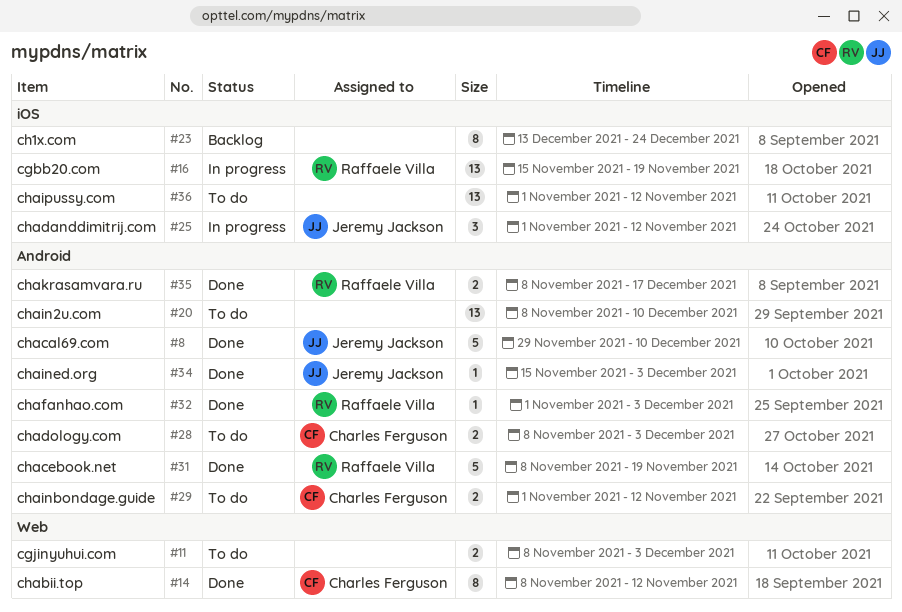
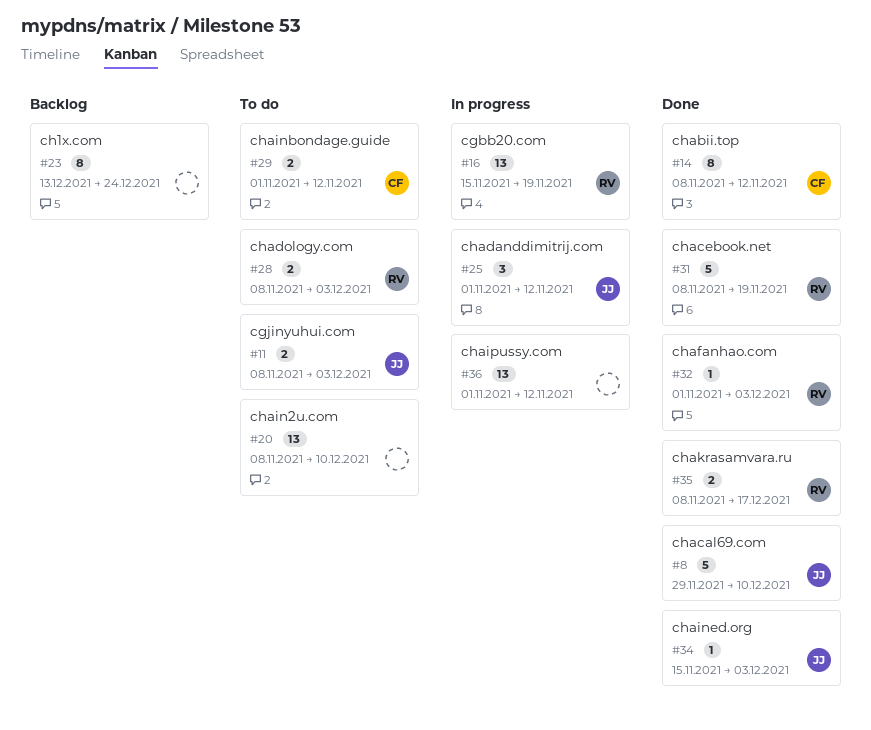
#11, owner: none -> Jeremy Jackson
#28, owner: Charles Ferguson -> Raffaele Villa
#36, status: To do -> In progress

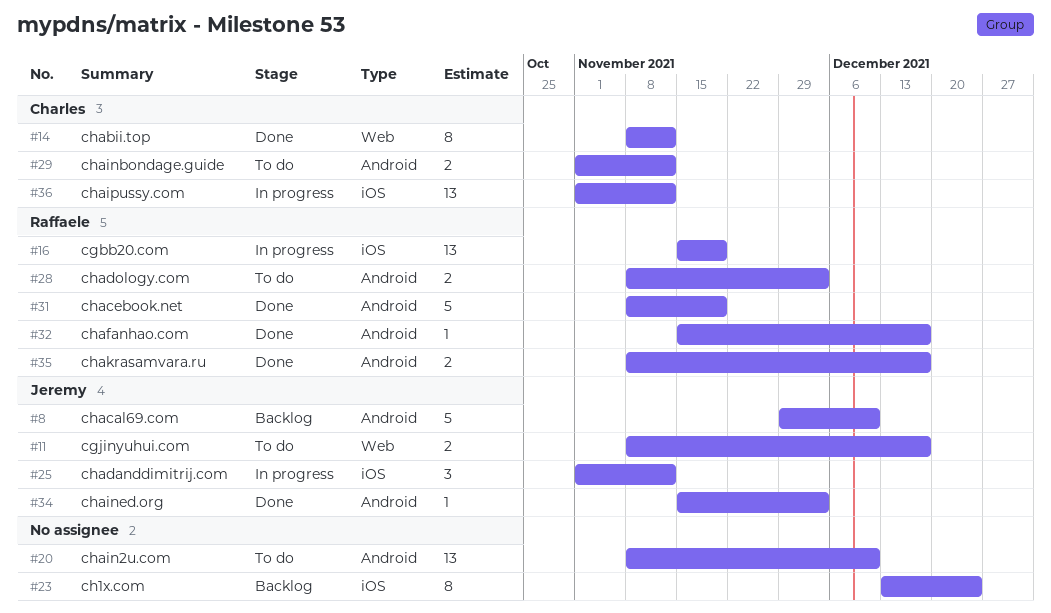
#8, status: Done -> Backlog
#11, due: Dec 3 -> Dec 17
#32, start: Nov 1 -> Nov 15
#32, due: Dec 3 -> Dec 17
#36, owner: none -> Charles

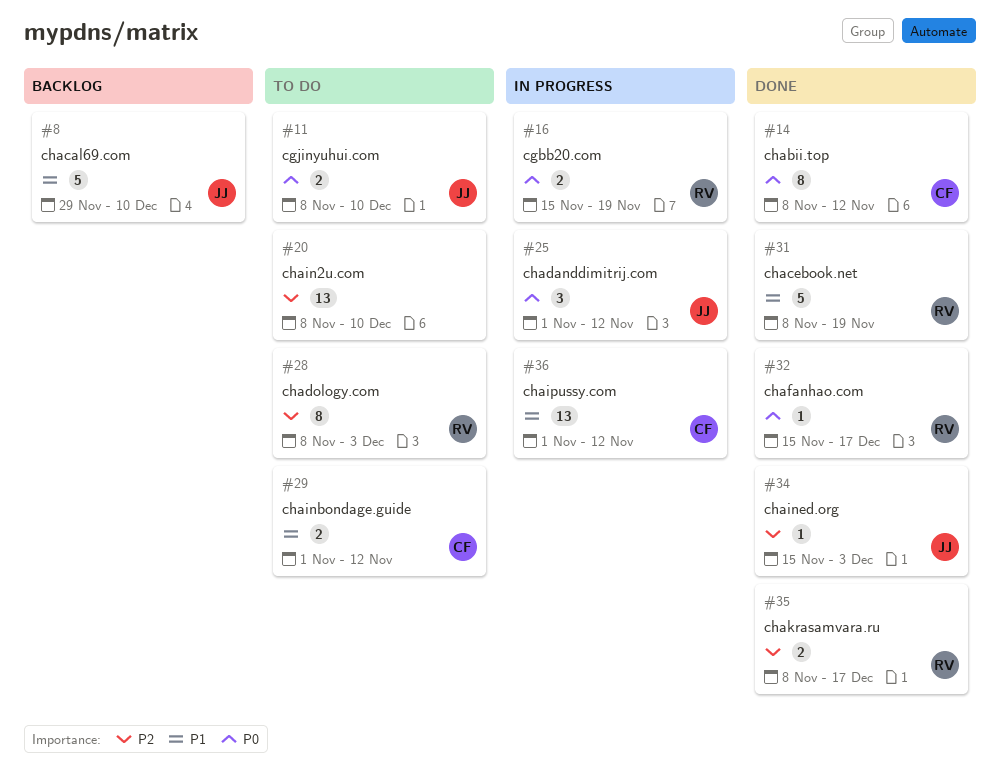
#11, due: Dec 17 -> Dec 10
#16, estimate: 13 -> 2
#23: present -> none
#28, estimate: 2 -> 8

